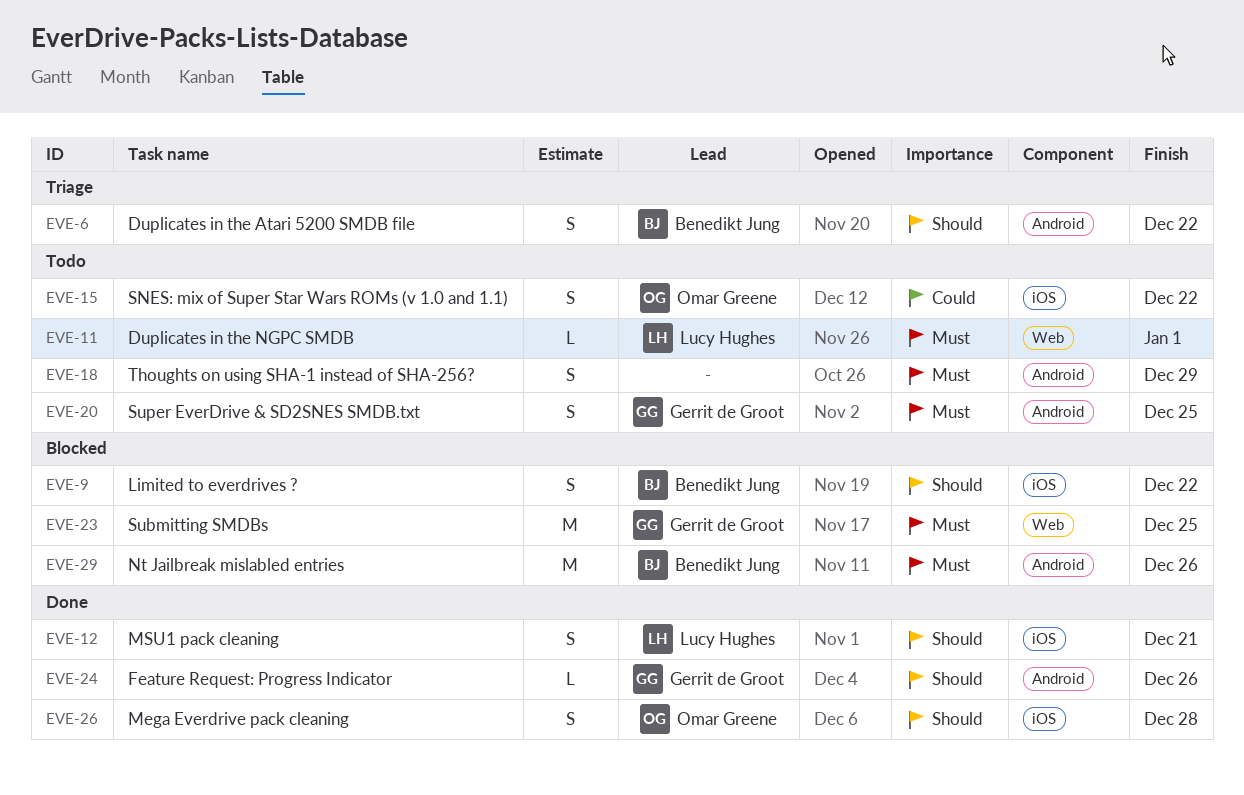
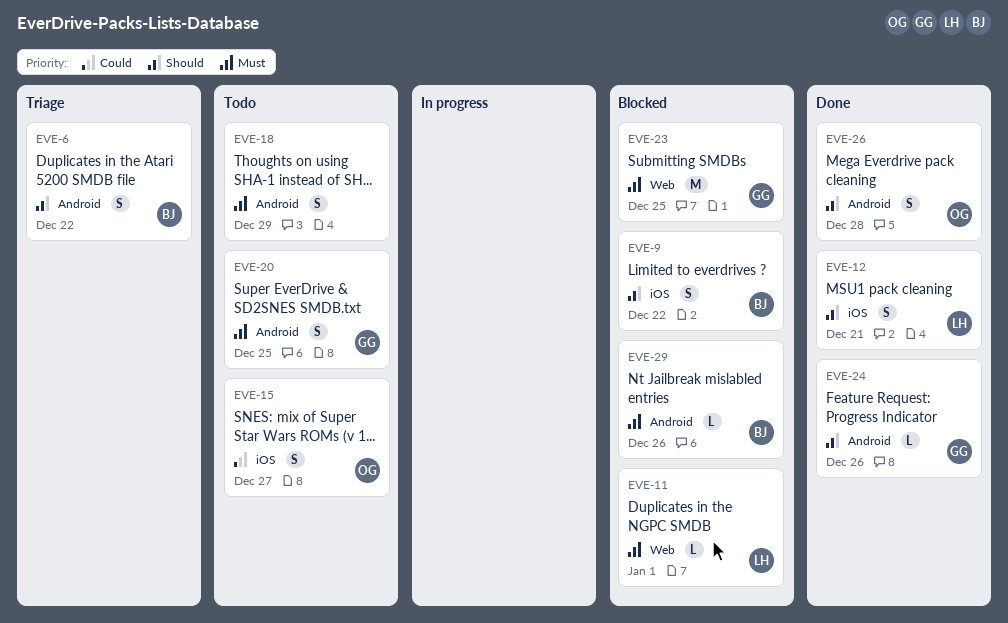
EVE-11, status: Todo -> Blocked
EVE-15, due: Dec 22 -> Dec 27
EVE-26, label: iOS -> Android
EVE-29, estimate: M -> L

